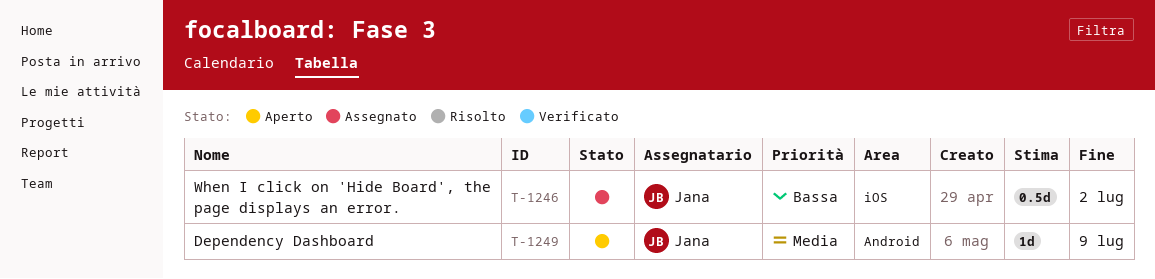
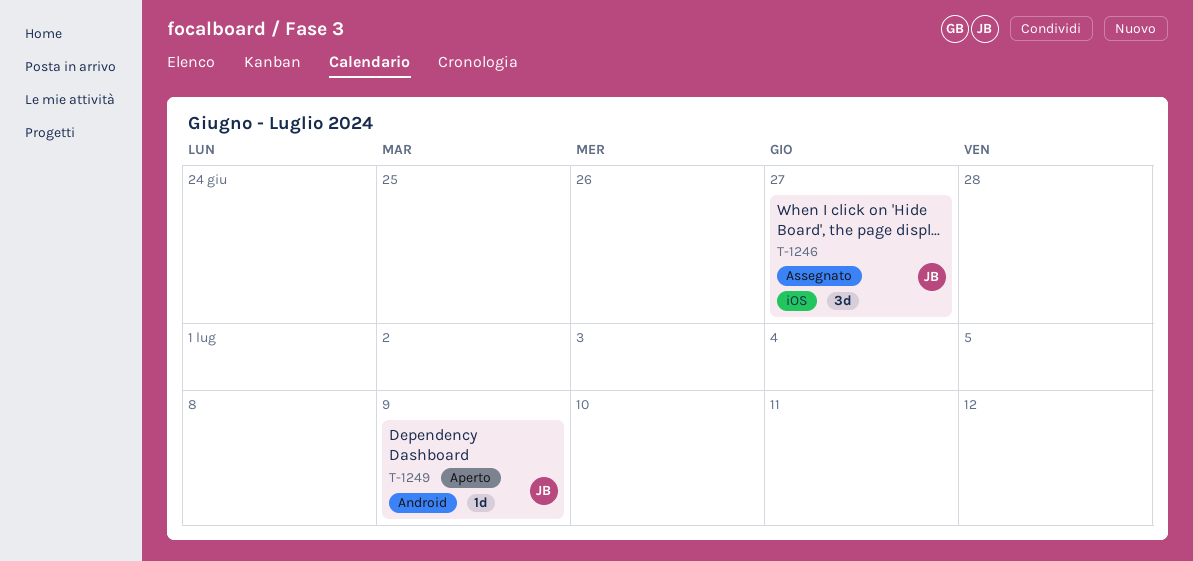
T-1246, estimate: 0.5d -> 3d
T-1246, due: Jul 2 -> Jun 27

